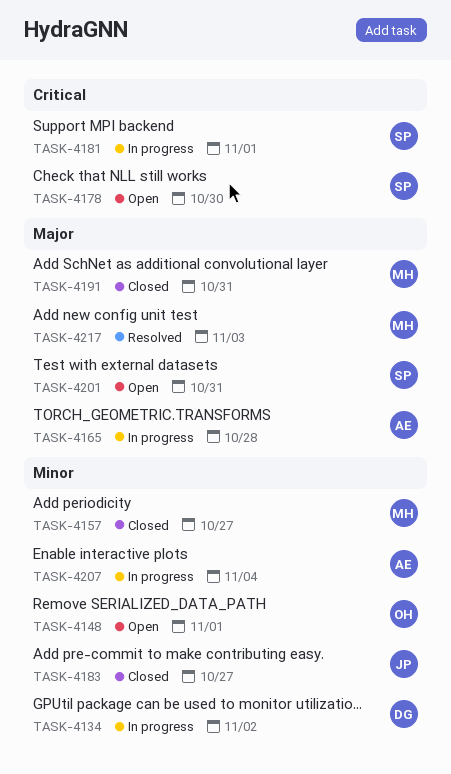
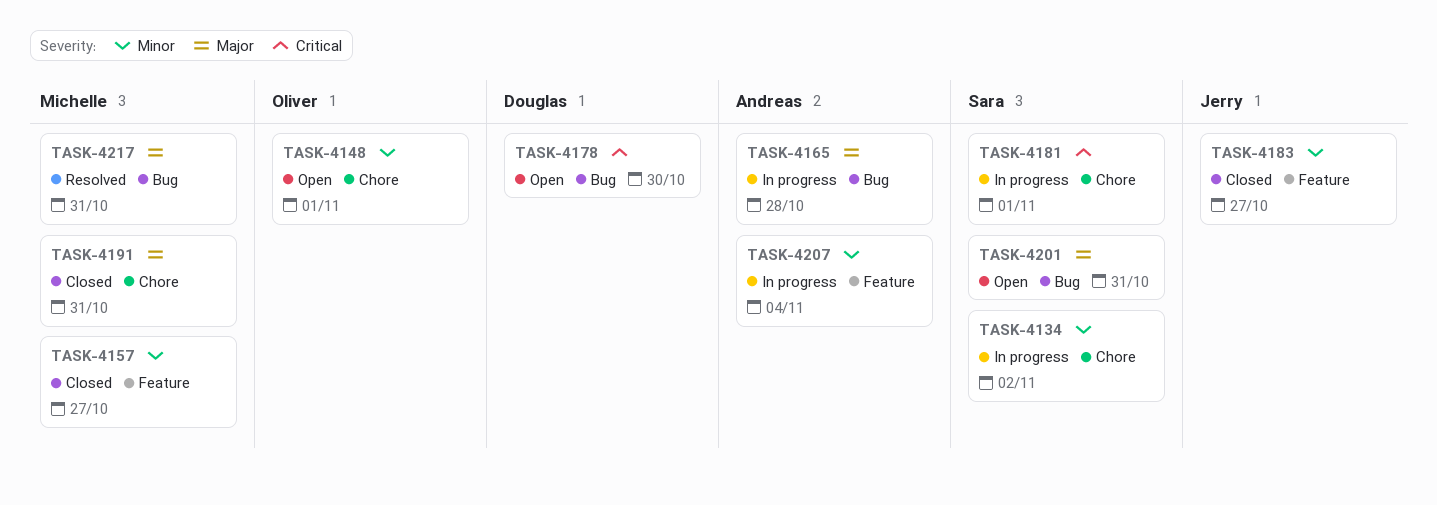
TASK-4134, owner: Douglas -> Sara
TASK-4178, owner: Sara -> Douglas
TASK-4217, due: Nov 3 -> Oct 31

